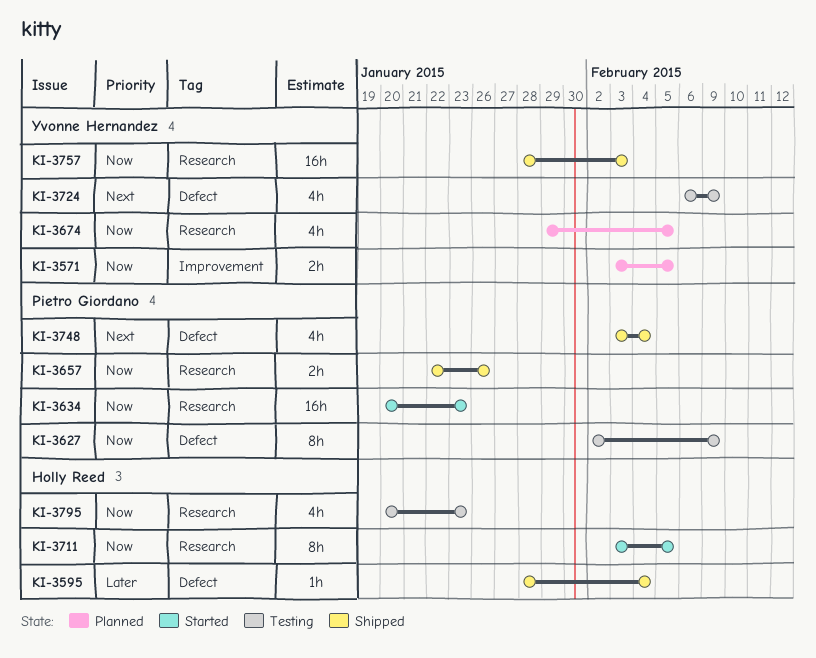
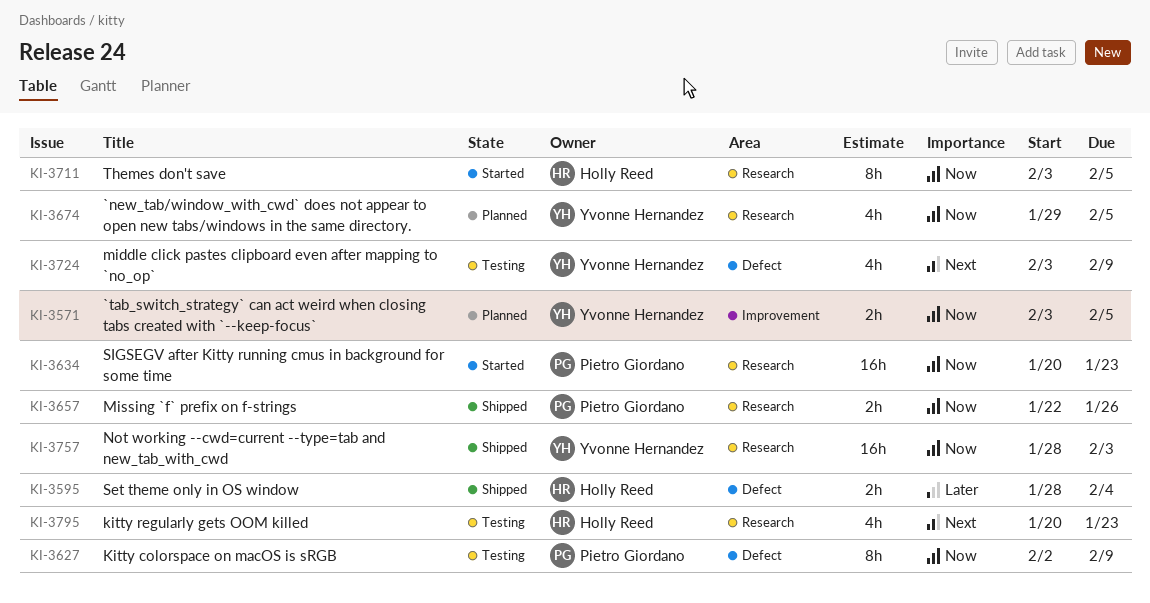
KI-3595, estimate: 1h -> 2h
KI-3724, start: Feb 6 -> Feb 3
KI-3748: present -> none
KI-3795, priority: Now -> Next

